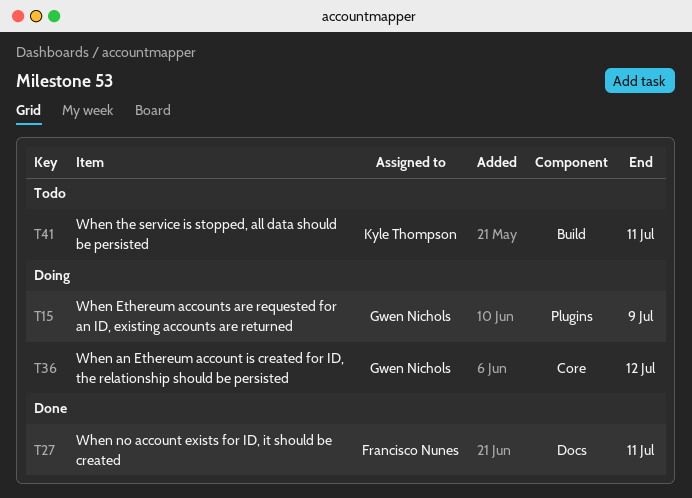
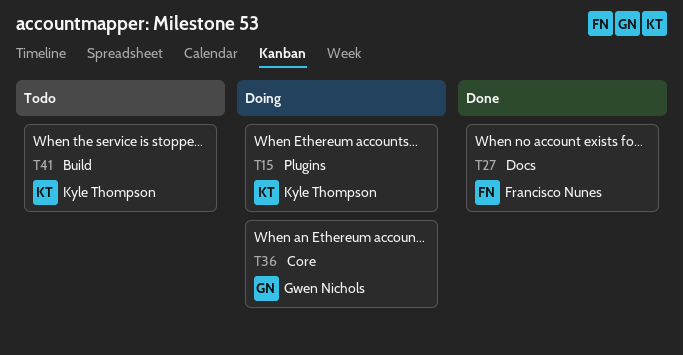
T15, owner: Gwen Nichols -> Kyle Thompson

